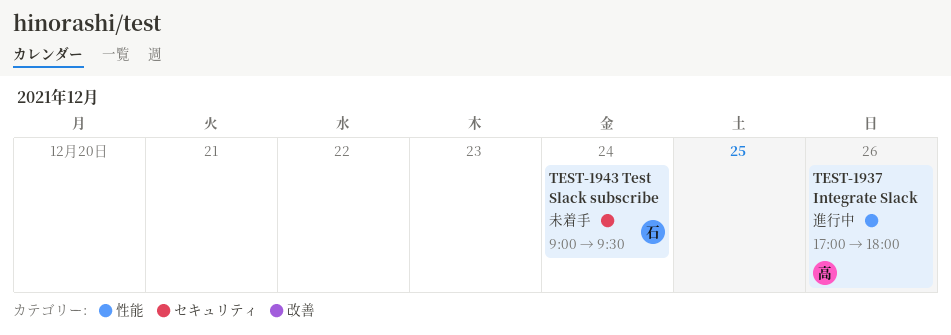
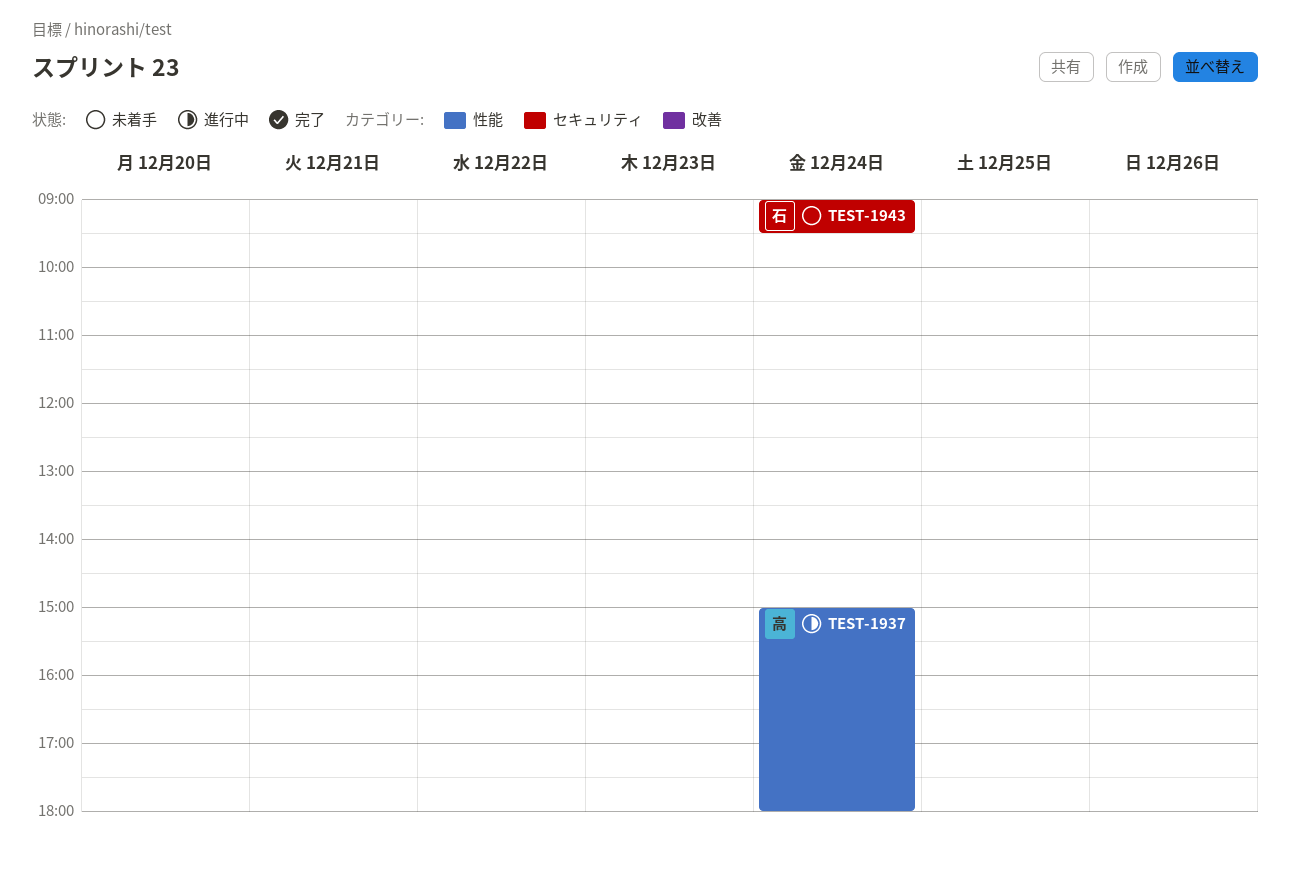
TEST-1937, day: Dec 26 -> Dec 24
TEST-1937, begins: 17:00 -> 15:00

